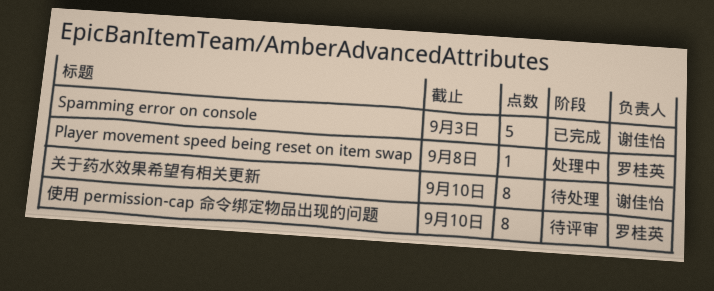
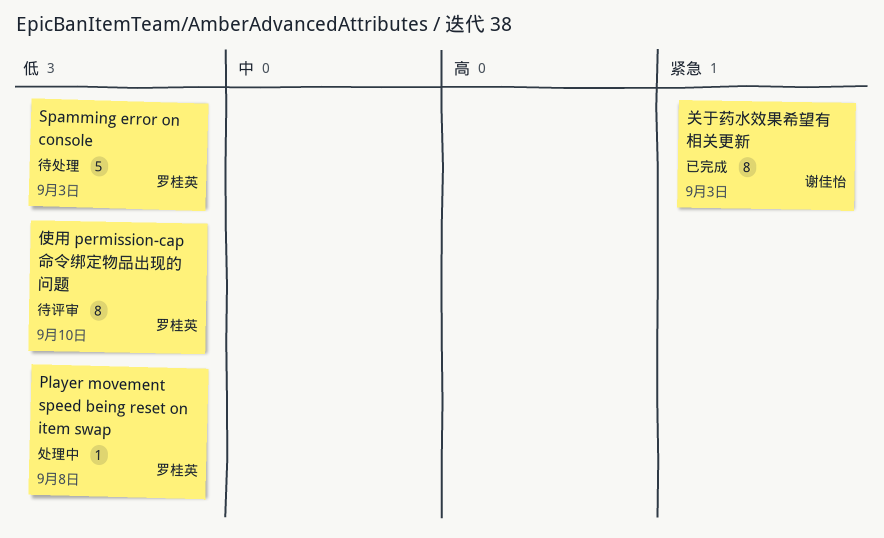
Spamming error on console, status: 已完成 -> 待处理
Spamming error on console, owner: 谢佳怡 -> 罗桂英
关于药水效果希望有相关更新, status: 待处理 -> 已完成
关于药水效果希望有相关更新, due: Sep 10 -> Sep 3

